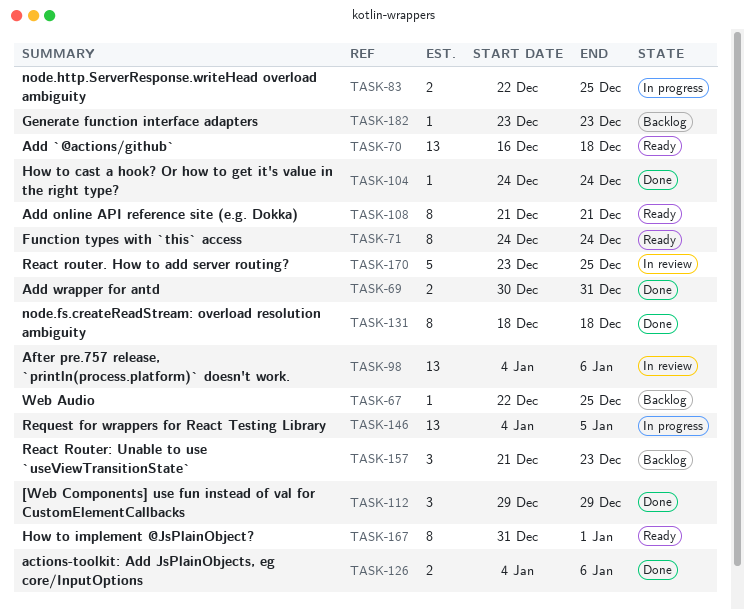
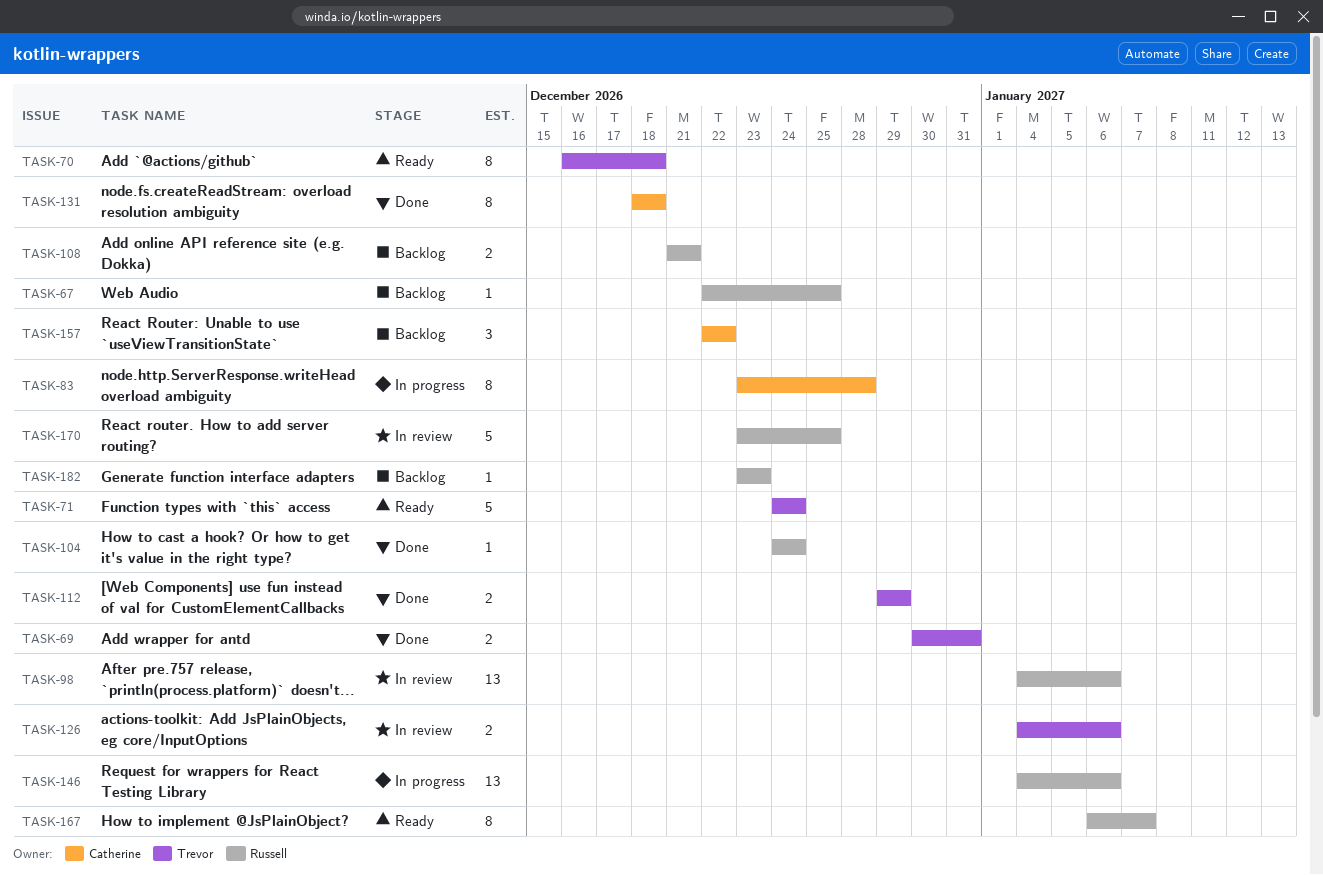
TASK-70, estimate: 13 -> 8
TASK-71, estimate: 8 -> 5
TASK-83, estimate: 2 -> 8
TASK-83, start: Dec 22 -> Dec 23
TASK-83, due: Dec 25 -> Dec 28
TASK-108, status: Ready -> Backlog
TASK-108, estimate: 8 -> 2
TASK-112, estimate: 3 -> 2
TASK-126, status: Done -> In review
TASK-146, due: Jan 5 -> Jan 6
TASK-157, start: Dec 21 -> Dec 22
TASK-157, due: Dec 23 -> Dec 22
TASK-167, start: Dec 31 -> Jan 6
TASK-167, due: Jan 1 -> Jan 7

